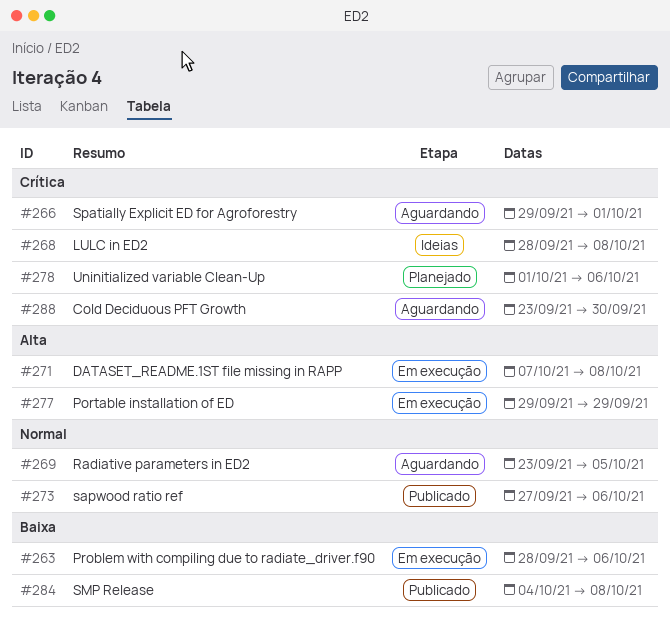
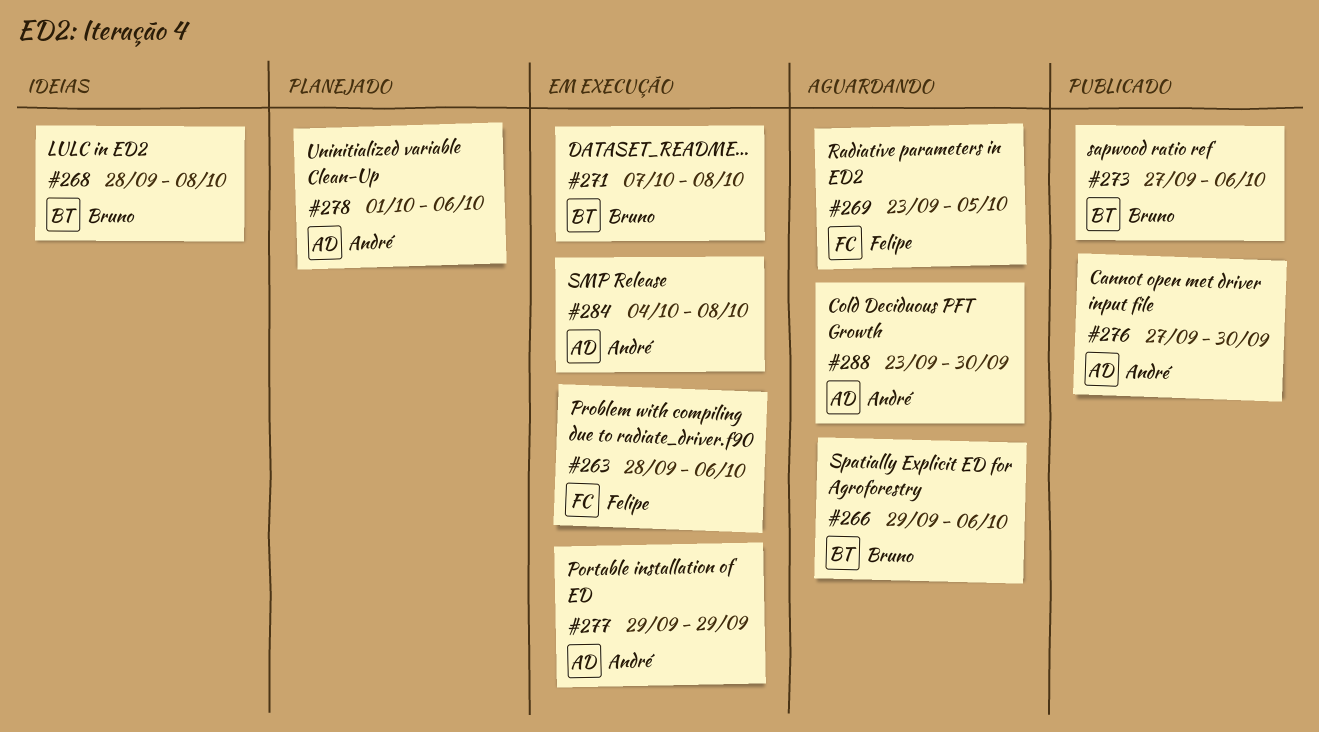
#266, due: Oct 1 -> Oct 6
#276: none -> present
#284, status: Publicado -> Em execução

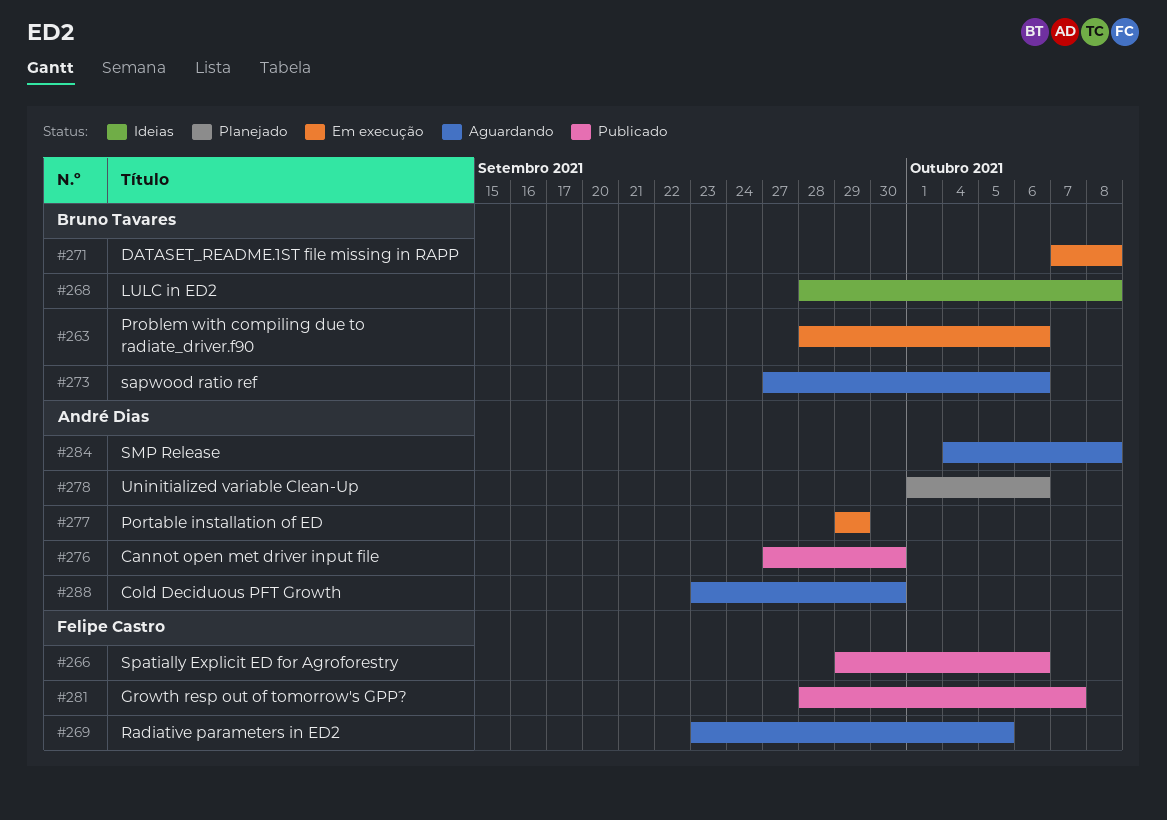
#263, owner: Felipe Castro -> Bruno Tavares
#266, status: Aguardando -> Publicado
#266, owner: Bruno Tavares -> Felipe Castro
#273, status: Publicado -> Aguardando
#281: none -> present
#284, status: Em execução -> Aguardando

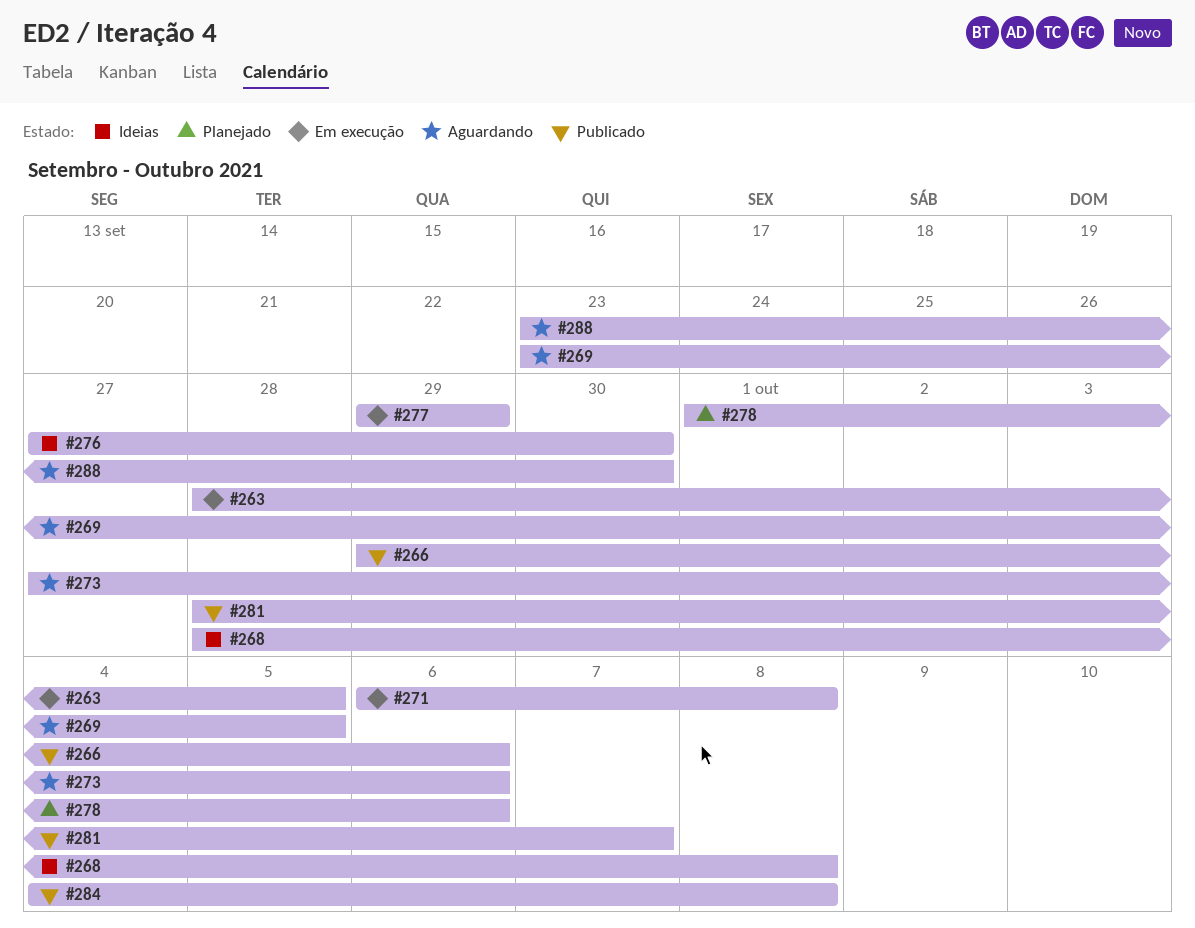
#263, due: Oct 6 -> Oct 5
#271, start: Oct 7 -> Oct 6
#276, status: Publicado -> Ideias
#284, status: Aguardando -> Publicado

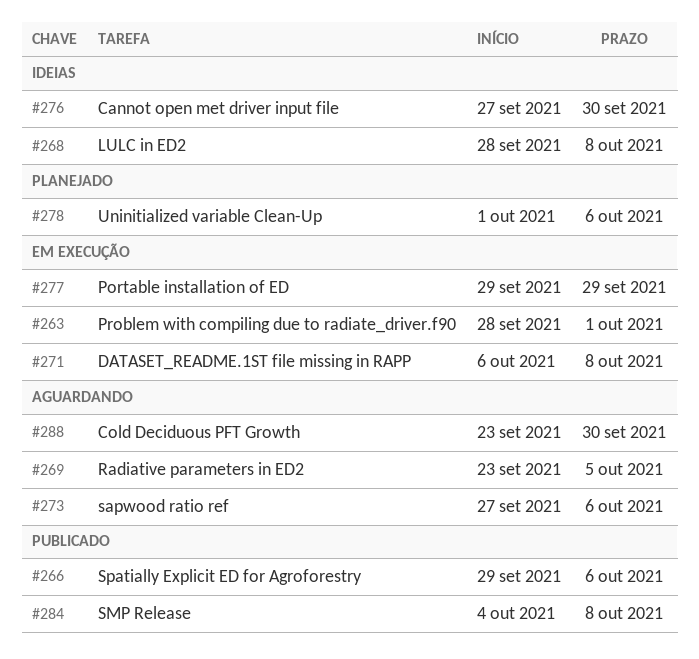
#263, due: Oct 5 -> Oct 1
#281: present -> none

